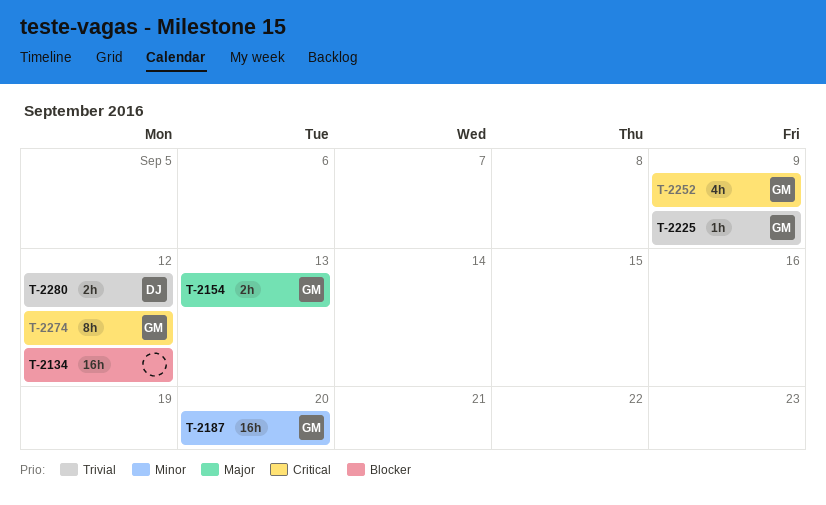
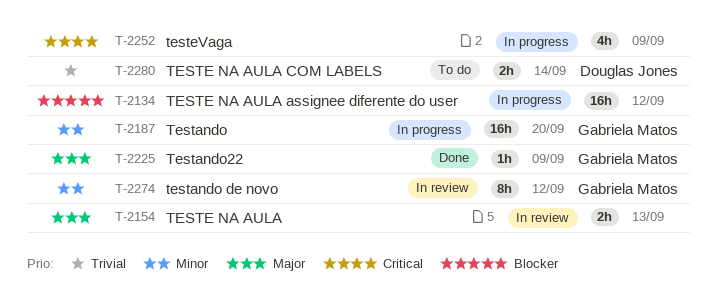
T-2154, owner: Gabriela Matos -> none
T-2225, priority: Trivial -> Major
T-2252, owner: Gabriela Matos -> none
T-2274, priority: Critical -> Minor
T-2280, due: Sep 12 -> Sep 14

